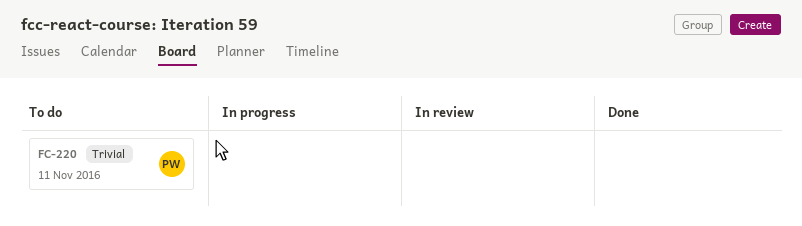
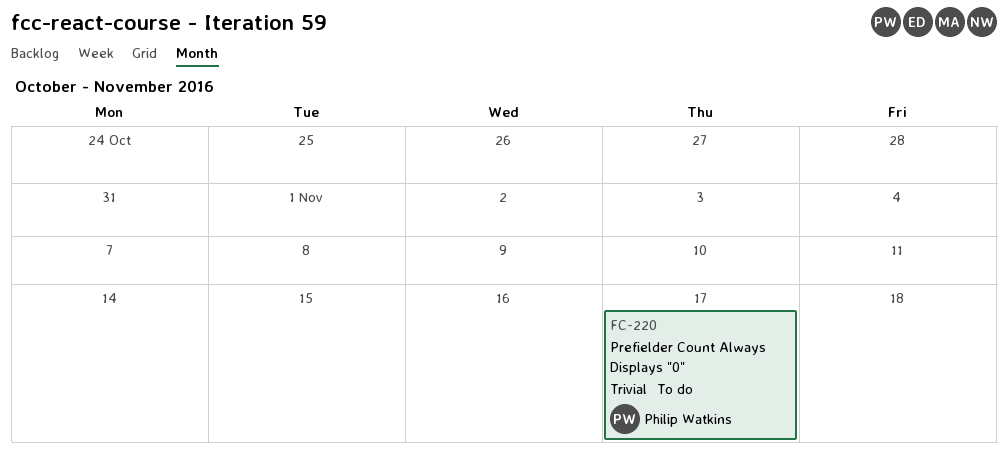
FC-220, due: Nov 11 -> Nov 17

